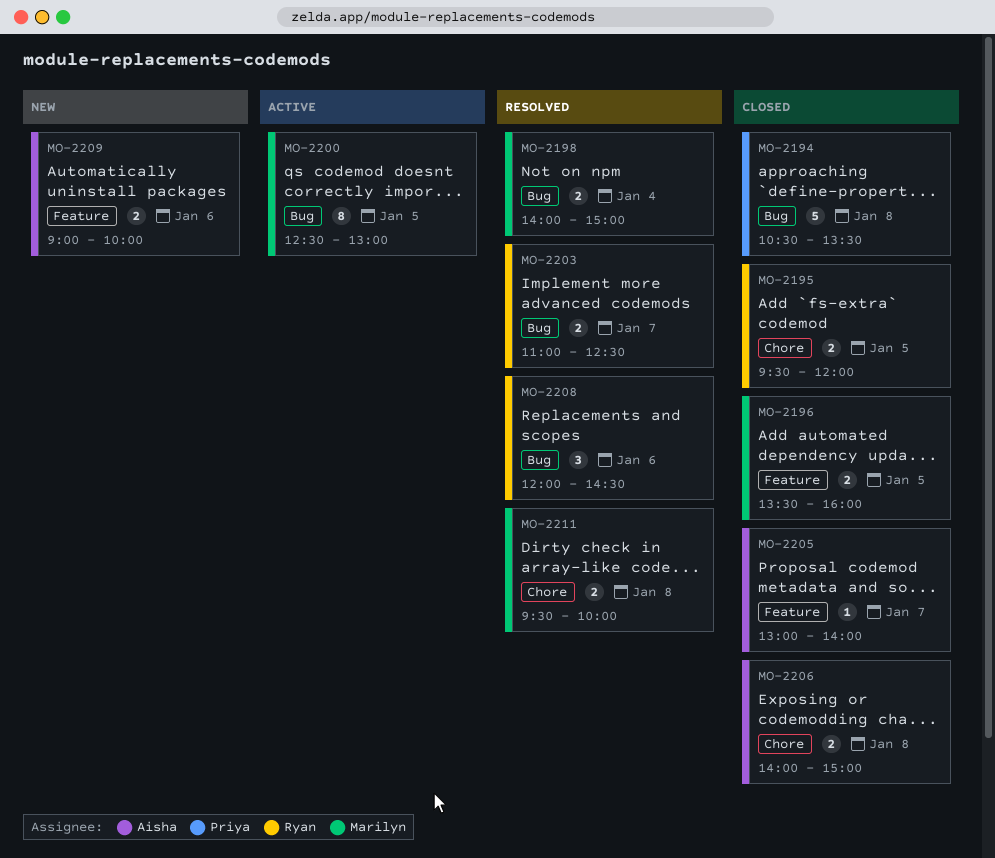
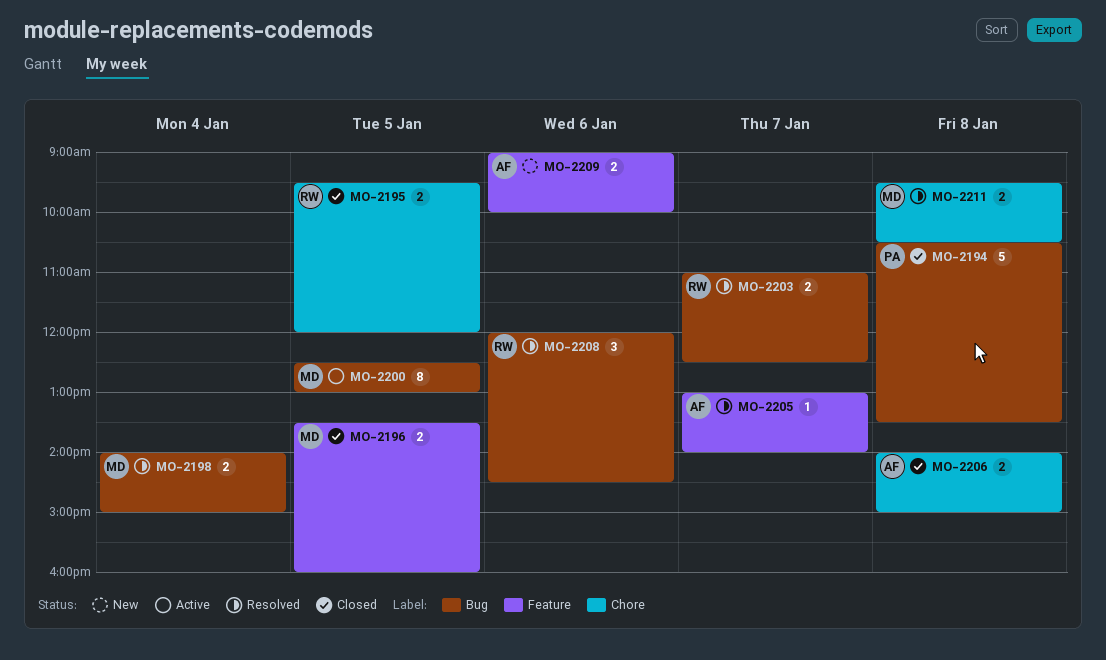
MO-2205, status: Closed -> Resolved
MO-2211, ends: 10:00 -> 10:30

